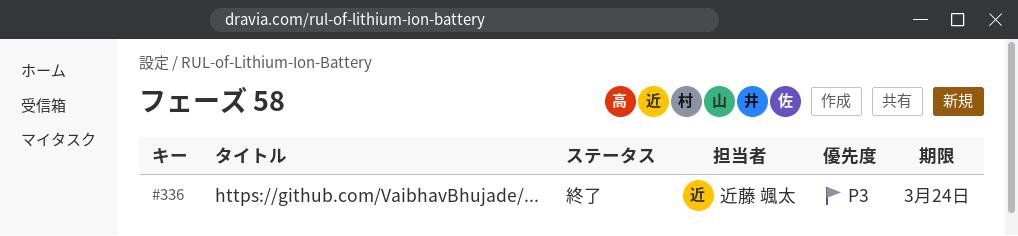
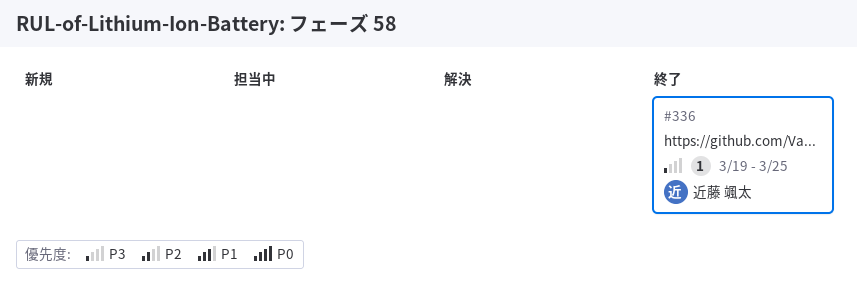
#336, due: Mar 24 -> Mar 25

